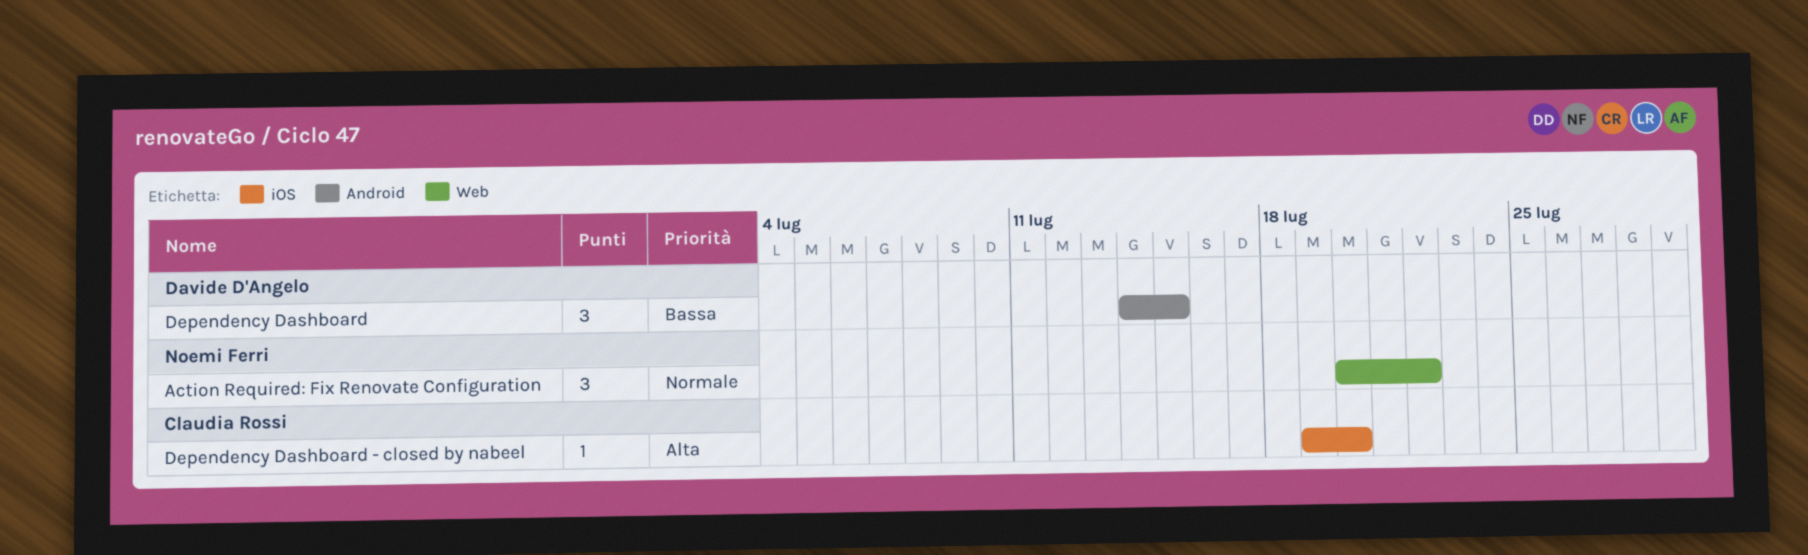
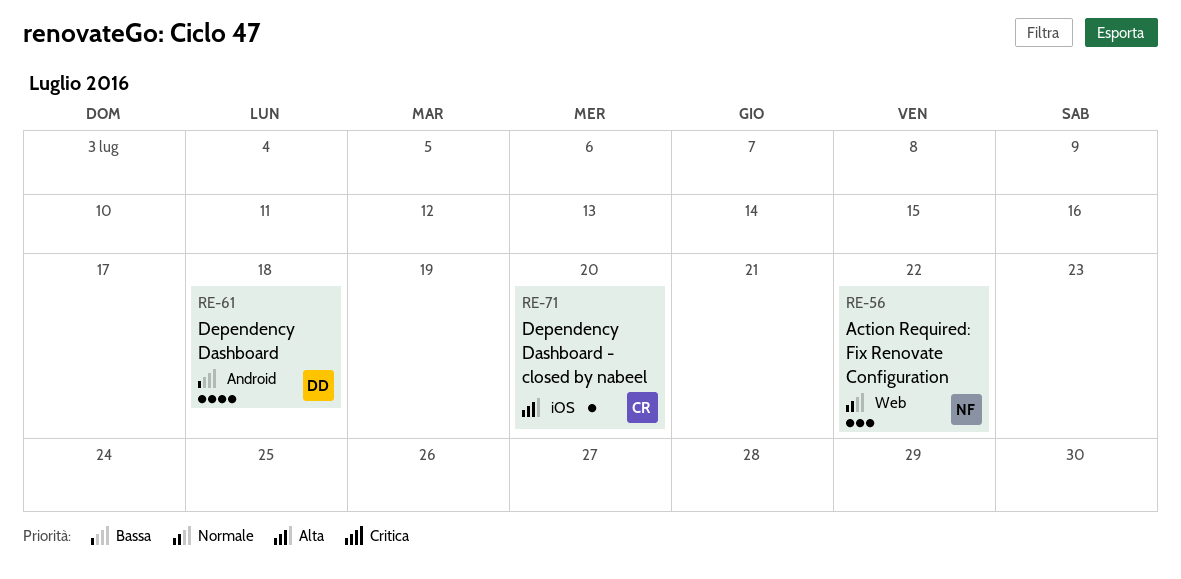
Dependency Dashboard, estimate: 3 -> 4
Dependency Dashboard, due: Jul 15 -> Jul 18

